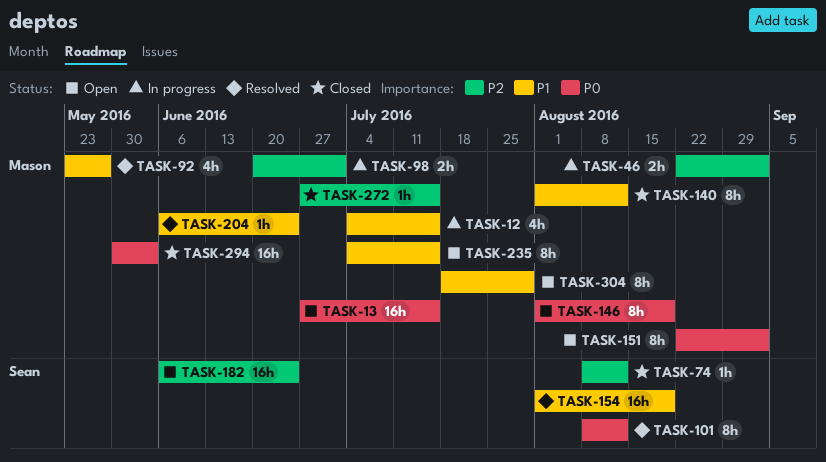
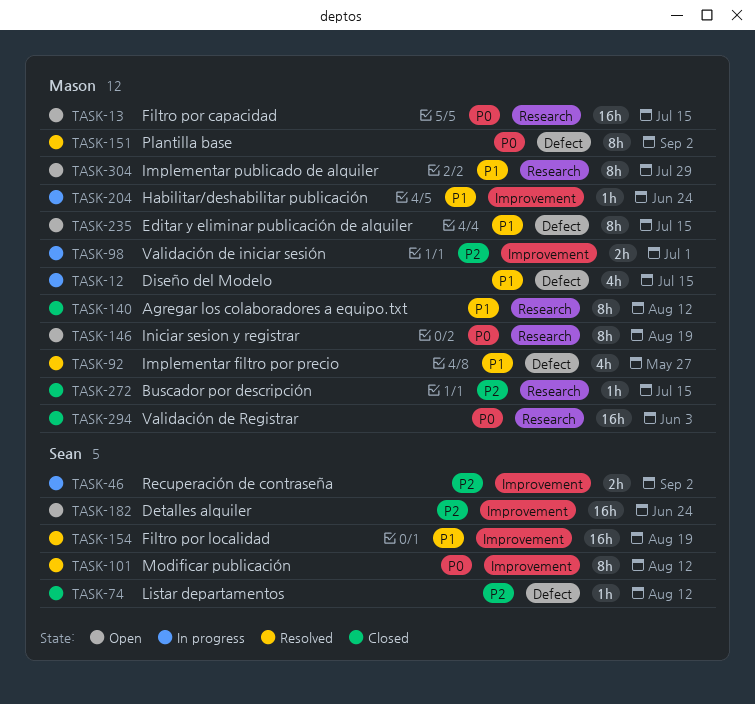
TASK-46, owner: Mason -> Sean
TASK-151, status: Open -> Resolved
TASK-204, status: Resolved -> In progress

